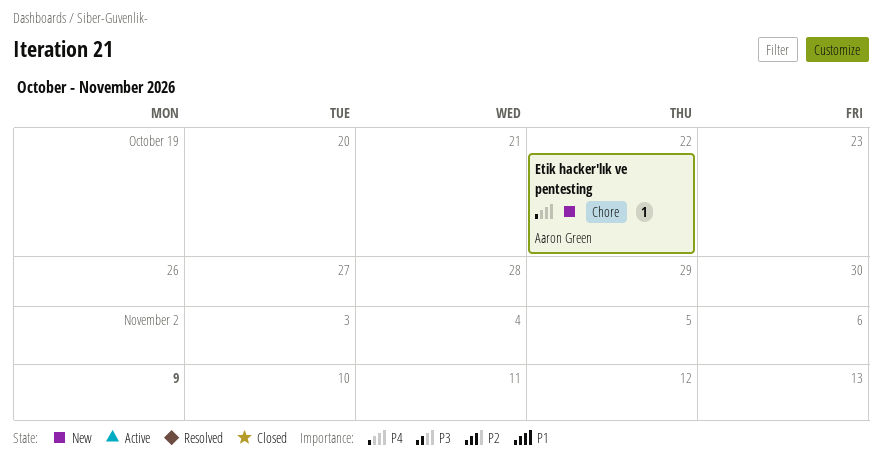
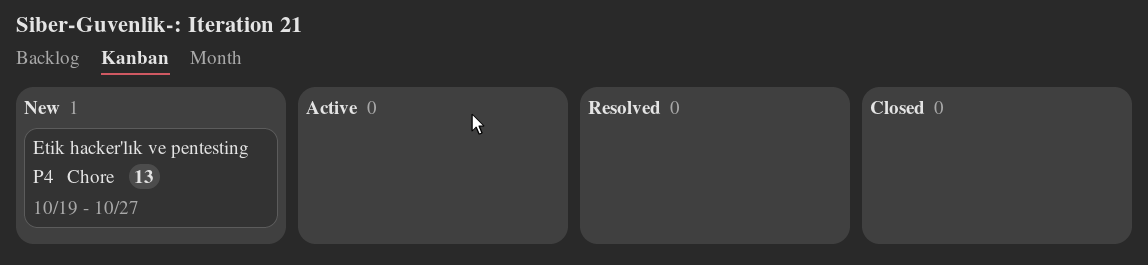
Etik hacker'lık ve pentesting, estimate: 1 -> 13
Etik hacker'lık ve pentesting, due: Oct 22 -> Oct 27

